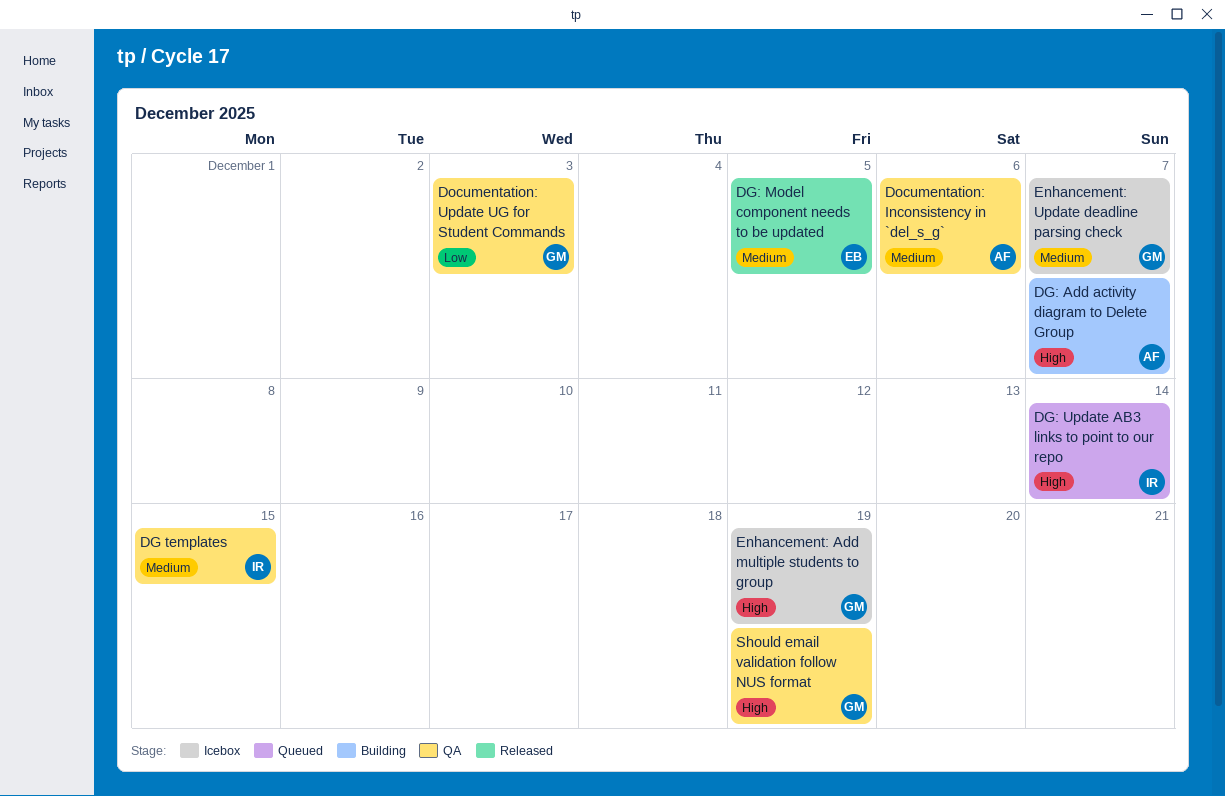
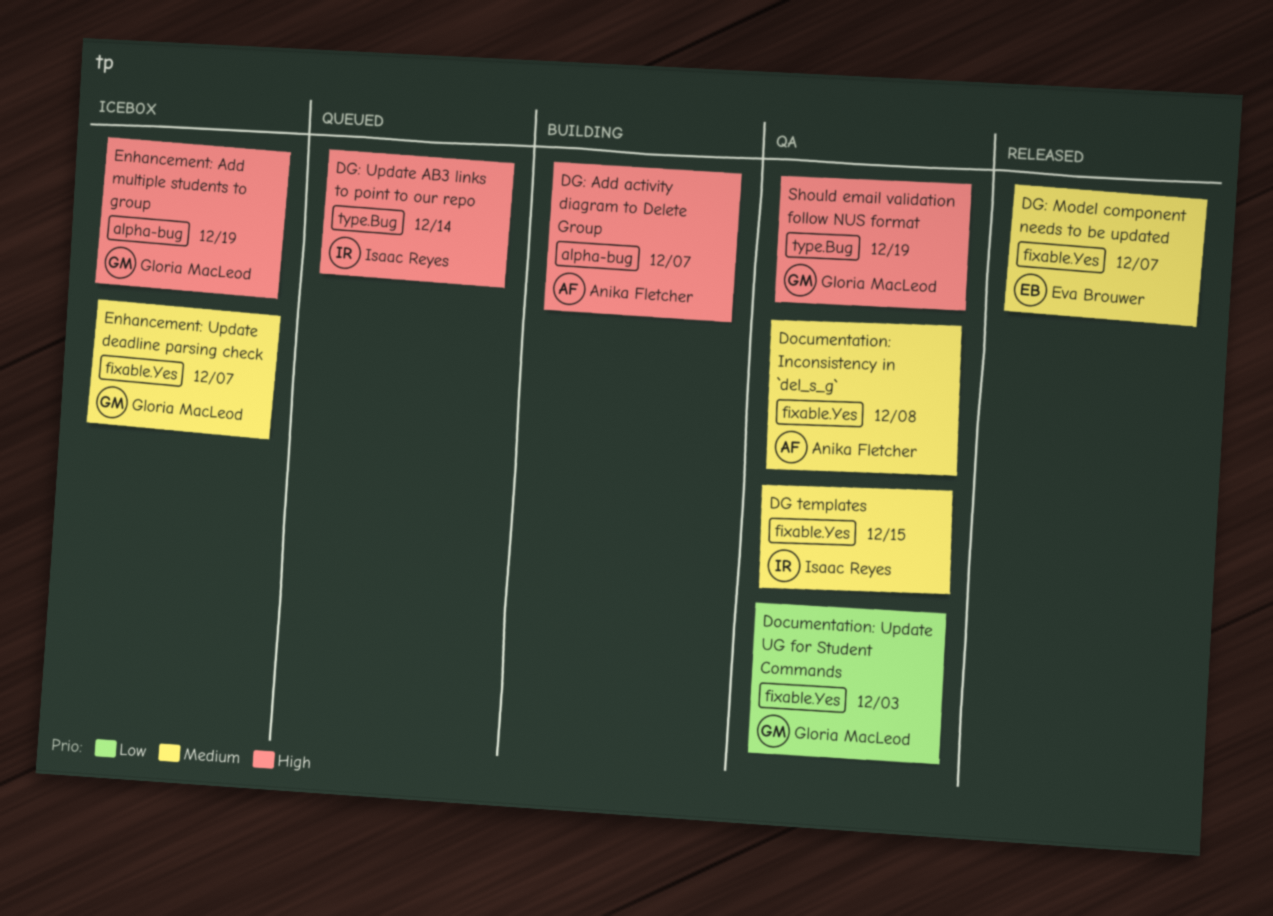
DG: Model component needs to be updated, due: Dec 5 -> Dec 7
Documentation: Inconsistency in `del_s_g`, due: Dec 6 -> Dec 8

